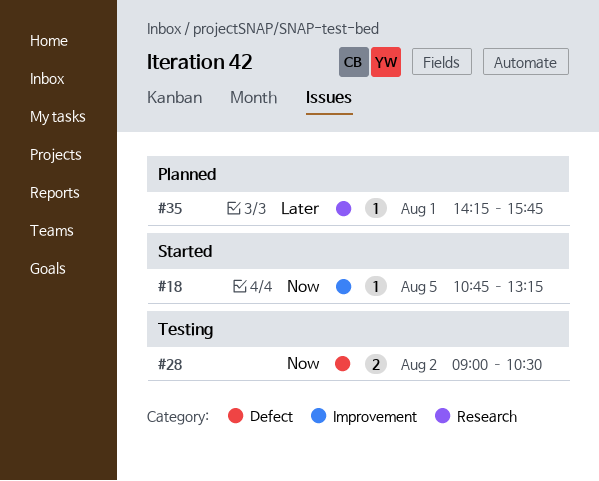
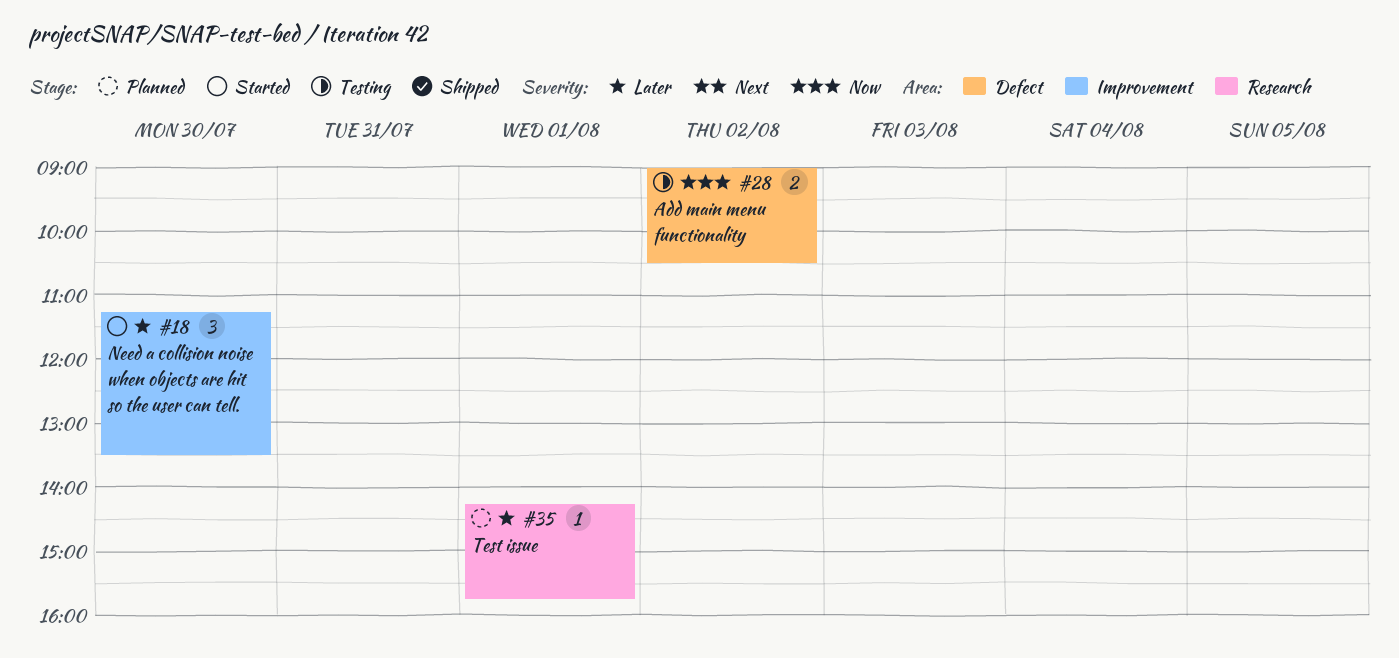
#18, priority: Now -> Later
#18, estimate: 1 -> 3
#18, day: Aug 5 -> Jul 30
#18, begins: 10:45 -> 11:15
#18, ends: 13:15 -> 13:30

